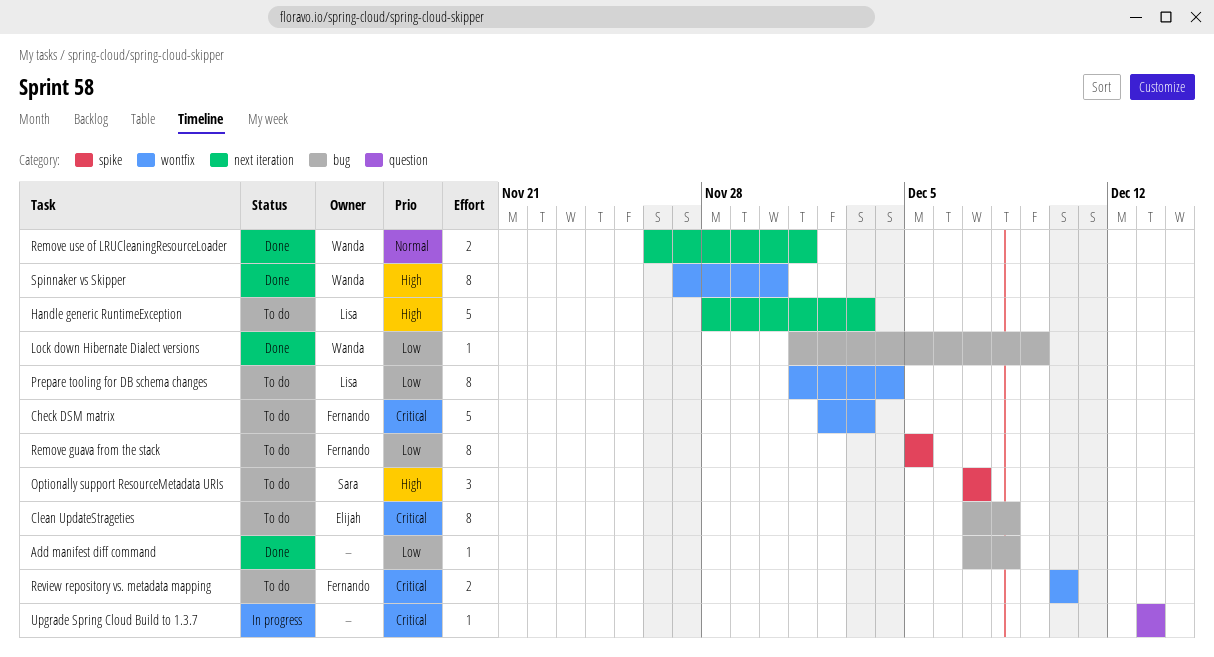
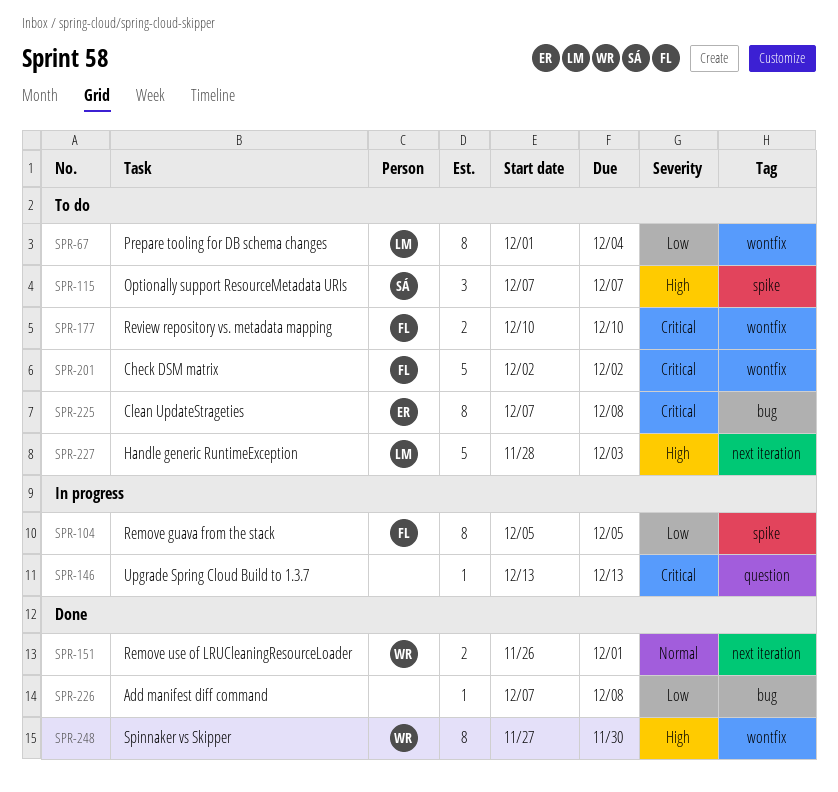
Check DSM matrix, due: Dec 3 -> Dec 2
Lock down Hibernate Dialect versions: present -> none
Remove guava from the stack, status: To do -> In progress

